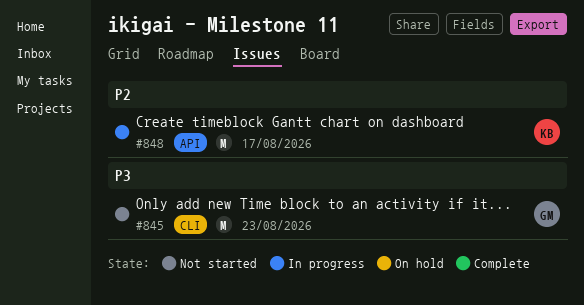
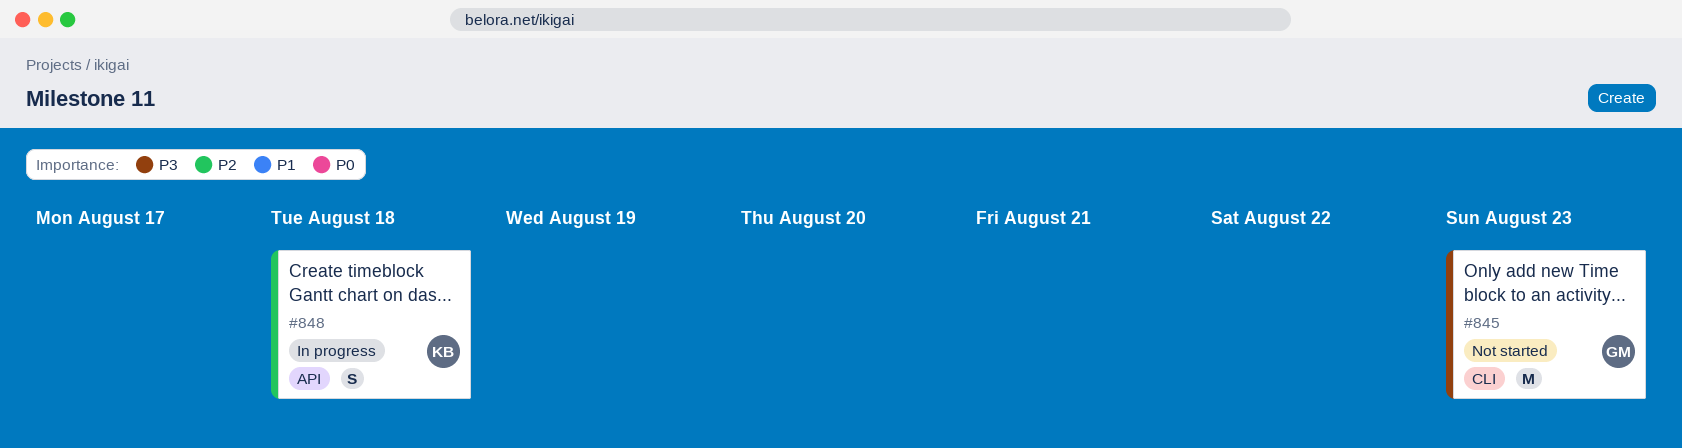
#848, estimate: M -> S
#848, due: Aug 17 -> Aug 18

